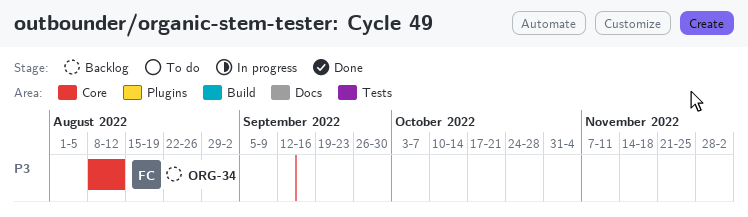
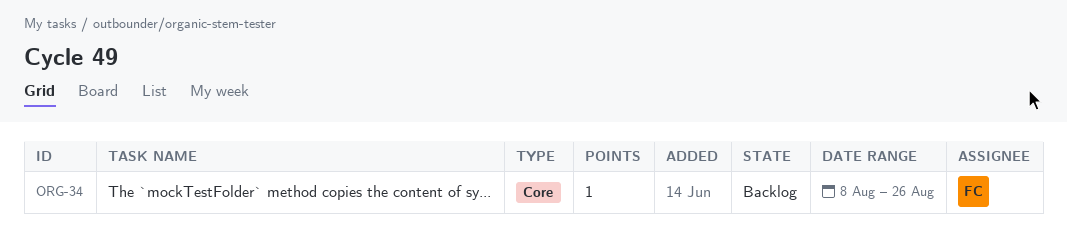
ORG-34, due: Aug 12 -> Aug 26

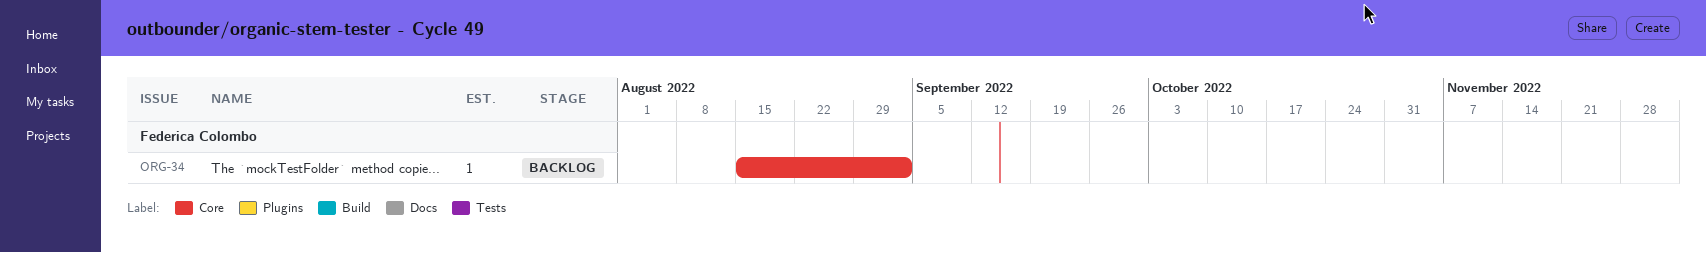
ORG-34, start: Aug 8 -> Aug 15
ORG-34, due: Aug 26 -> Sep 2

